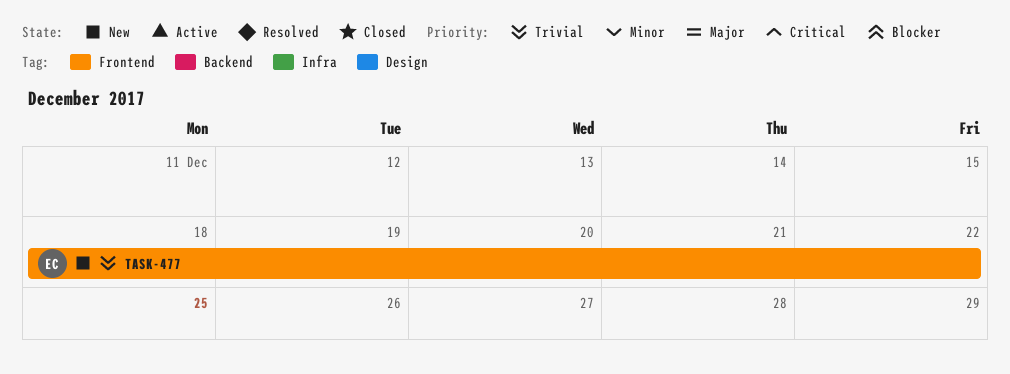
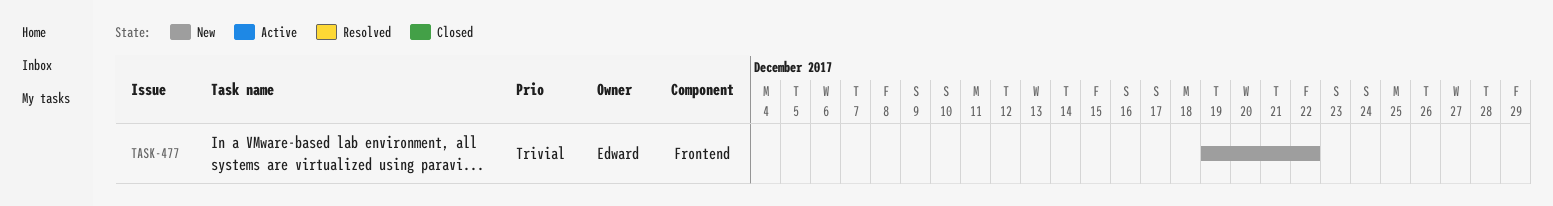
TASK-477, start: Dec 18 -> Dec 19

